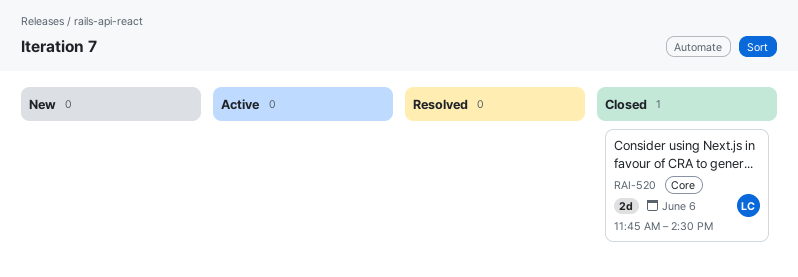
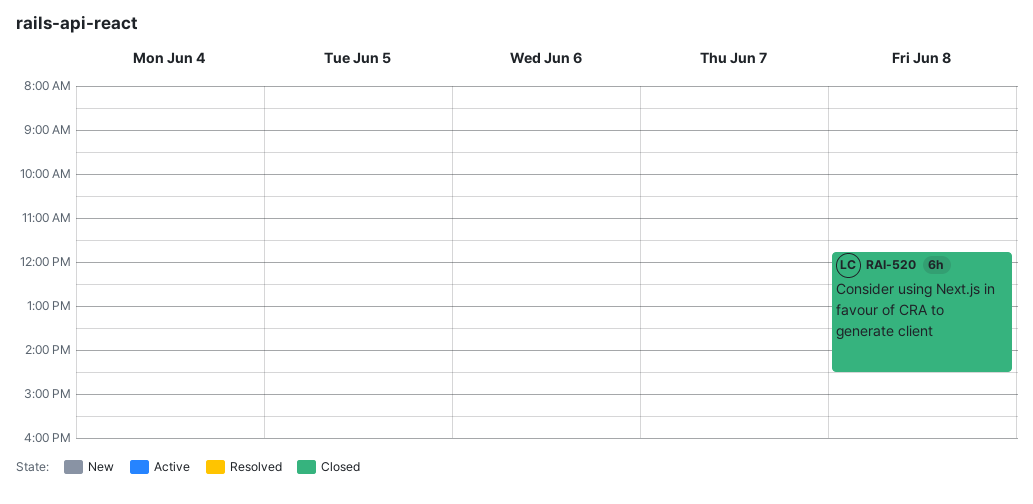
RAI-520, estimate: 2d -> 6h
RAI-520, day: Jun 6 -> Jun 8

